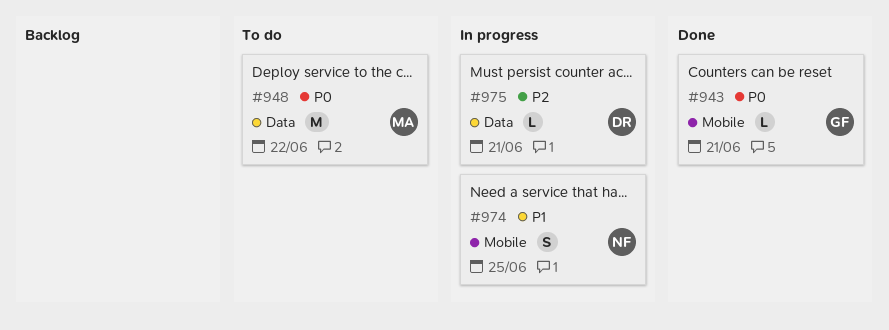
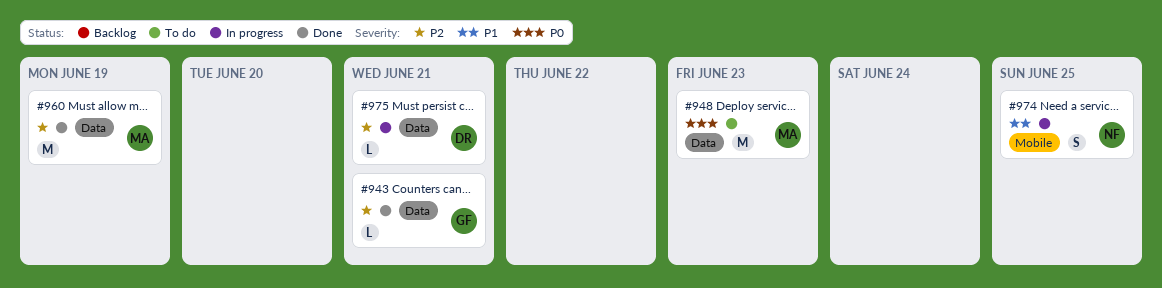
#943, priority: P0 -> P2
#943, label: Mobile -> Data
#948, due: Jun 22 -> Jun 23
#960: none -> present

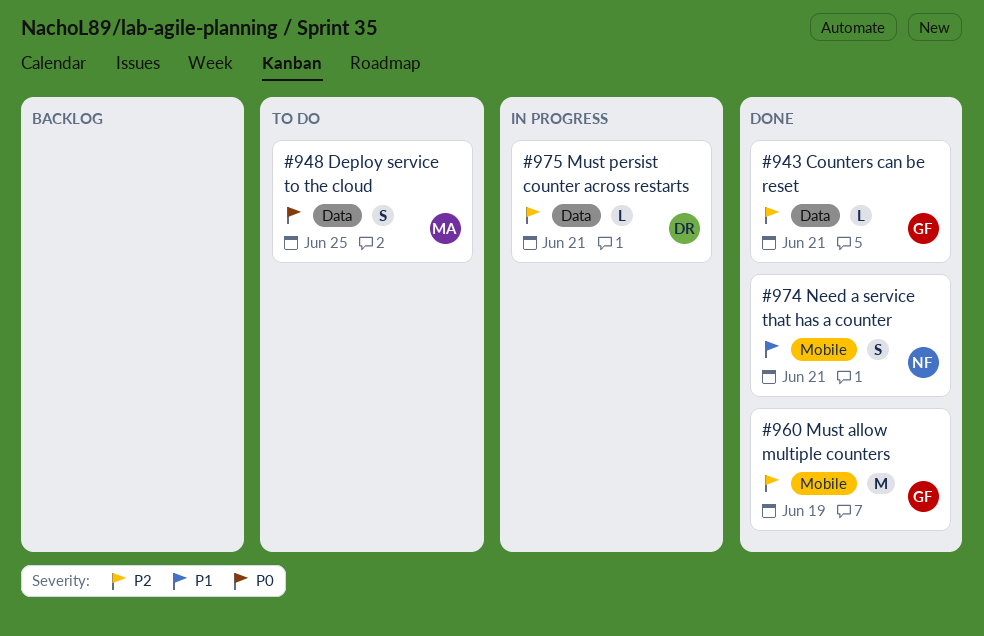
#948, estimate: M -> S
#948, due: Jun 23 -> Jun 25
#960, owner: MA -> GF
#960, label: Data -> Mobile
#974, status: In progress -> Done
#974, due: Jun 25 -> Jun 21

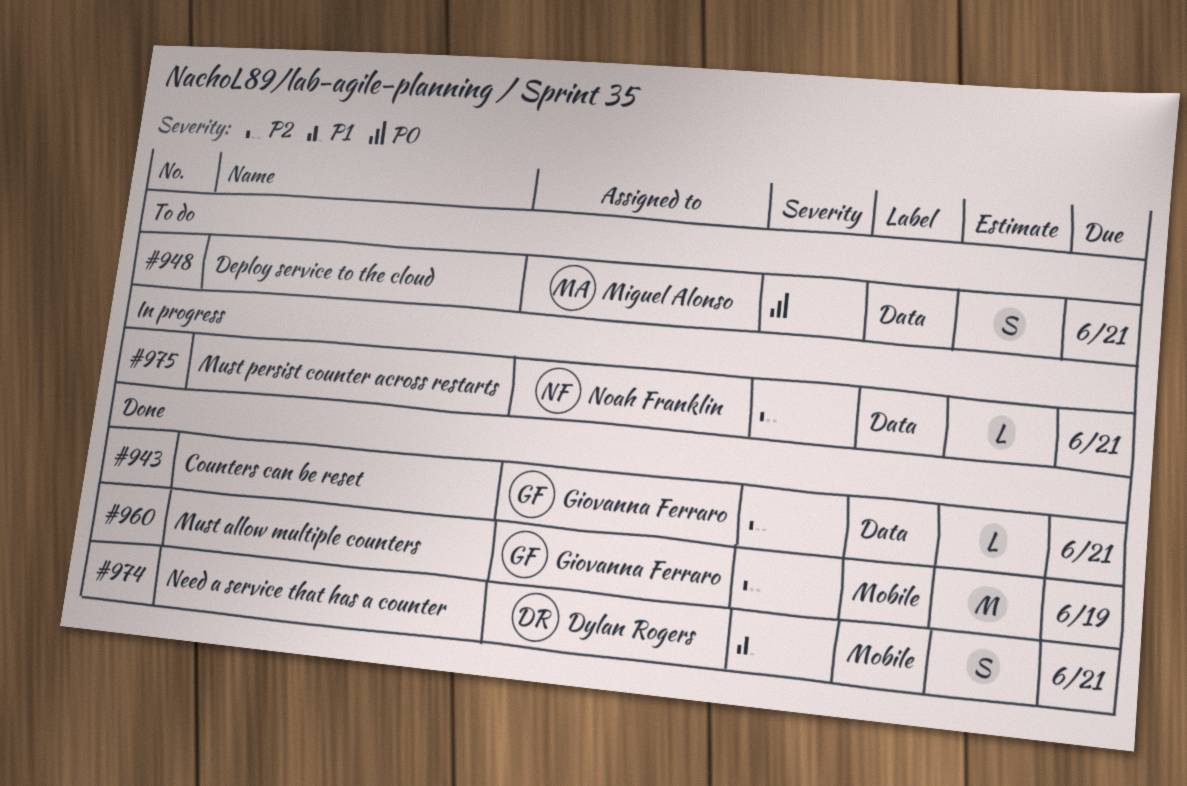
#948, due: Jun 25 -> Jun 21
#974, owner: Noah Franklin -> Dylan Rogers
#975, owner: Dylan Rogers -> Noah Franklin

